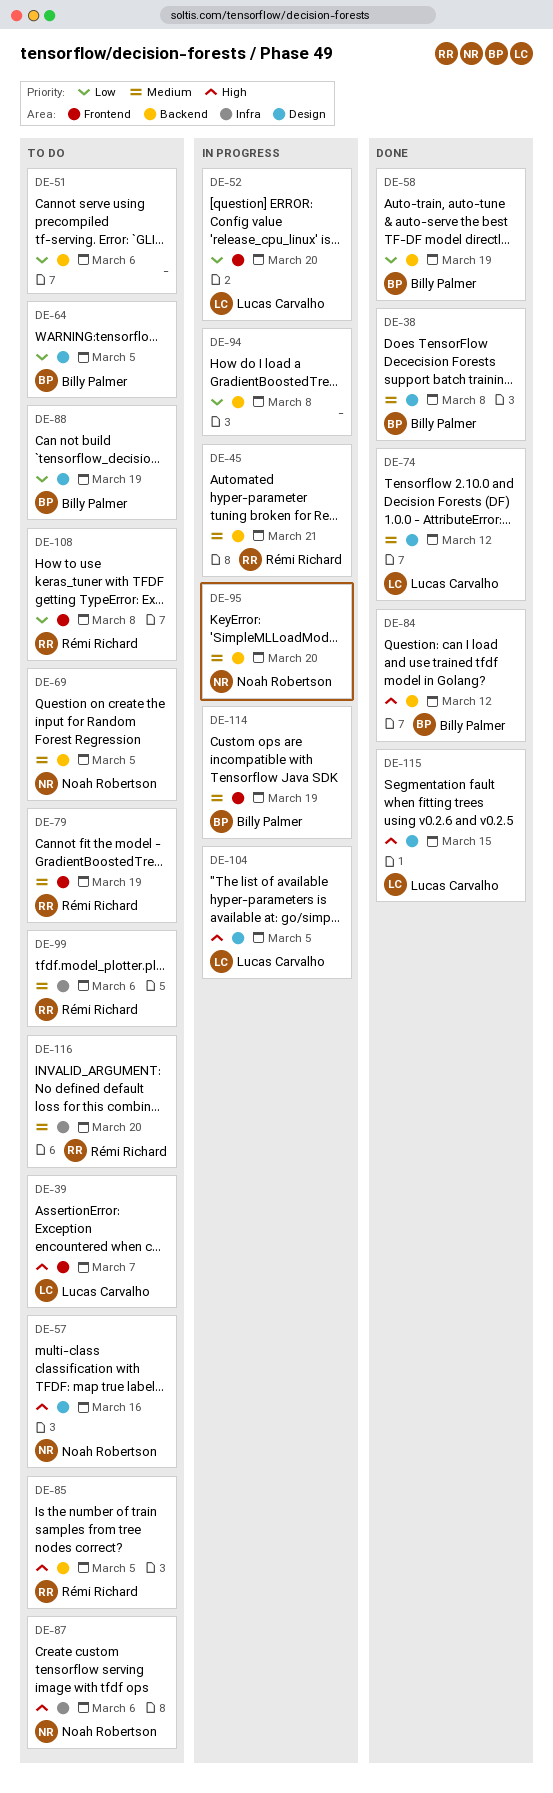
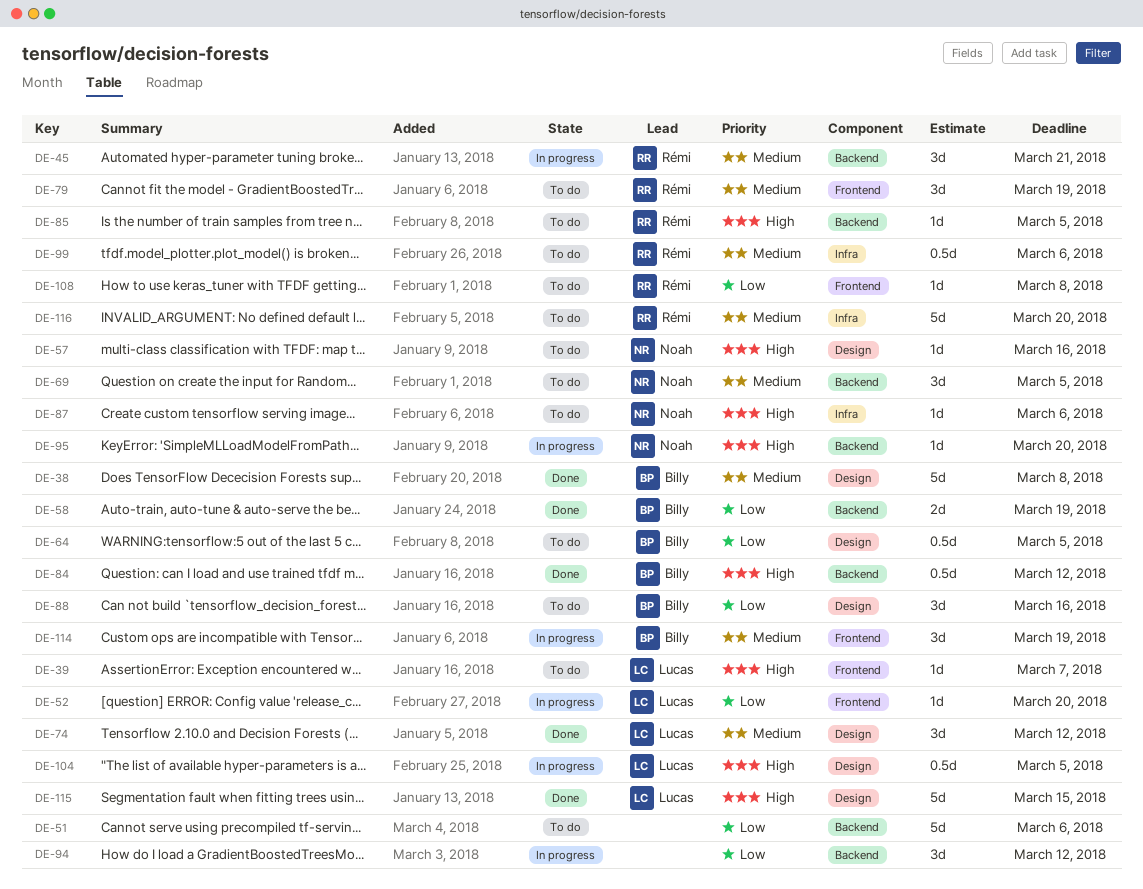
DE-88, due: Mar 19 -> Mar 16
DE-94, due: Mar 8 -> Mar 12
DE-95, priority: Medium -> High

